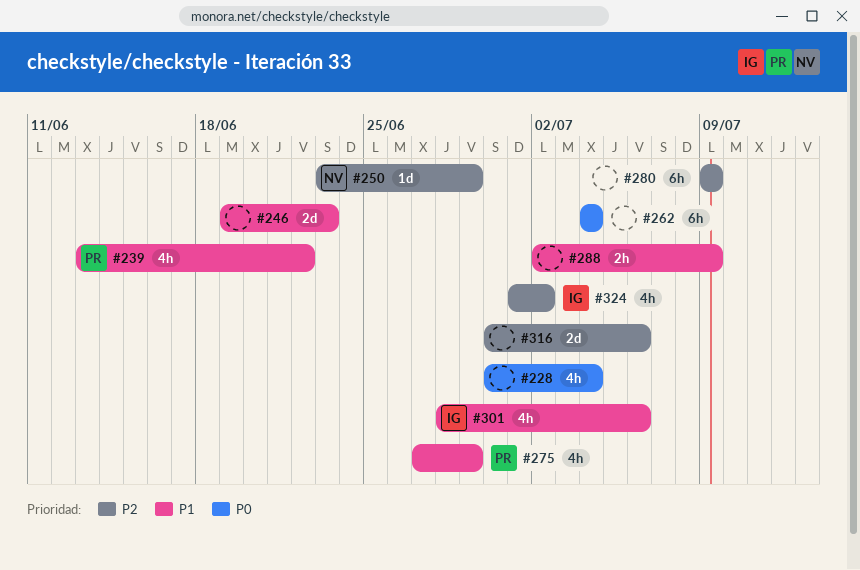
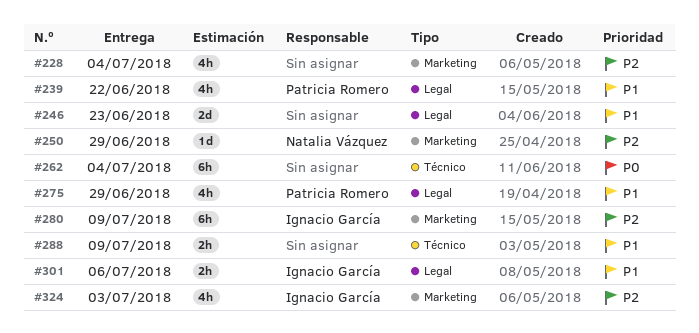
#228, priority: P0 -> P2
#280, owner: none -> Ignacio García
#301, estimate: 4h -> 2h
#316: present -> none
#324, due: Jul 2 -> Jul 3

